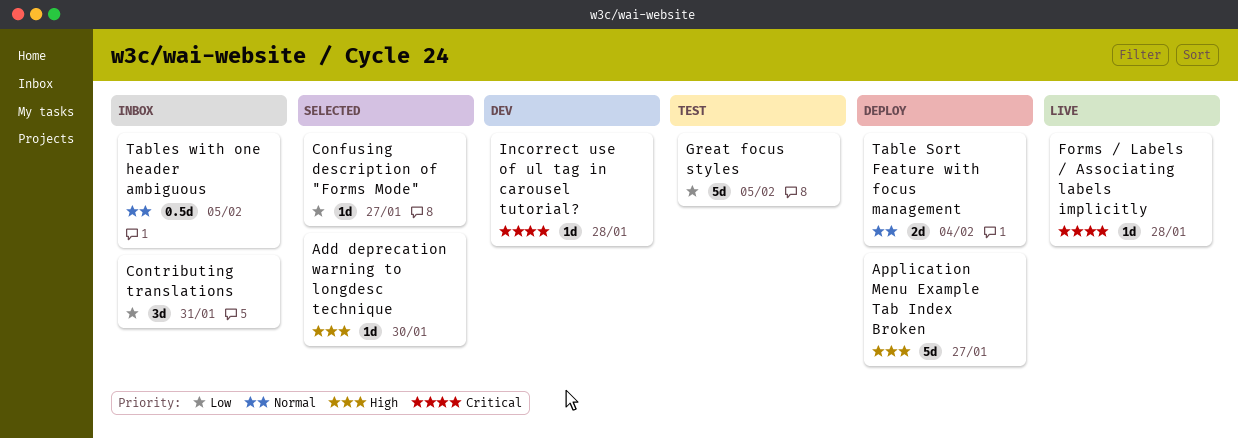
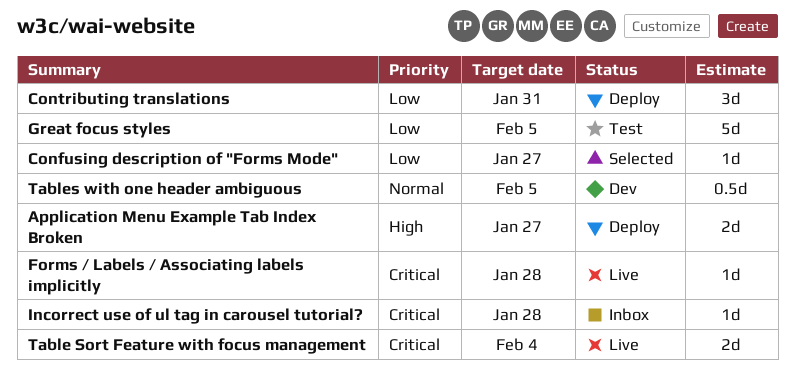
Add deprecation warning to longdesc technique: present -> none
Application Menu Example Tab Index Broken, estimate: 5d -> 2d
Contributing translations, status: Inbox -> Deploy
Incorrect use of ul tag in carousel tutorial?, status: Dev -> Inbox
Table Sort Feature with focus management, status: Deploy -> Live
Table Sort Feature with focus management, priority: Normal -> Critical
Tables with one header ambiguous, status: Inbox -> Dev

